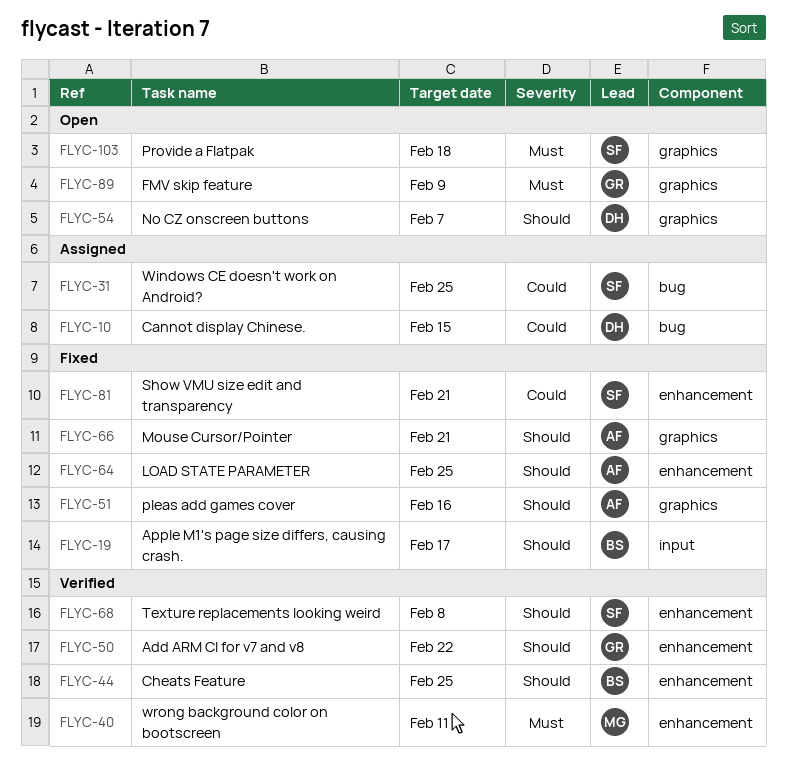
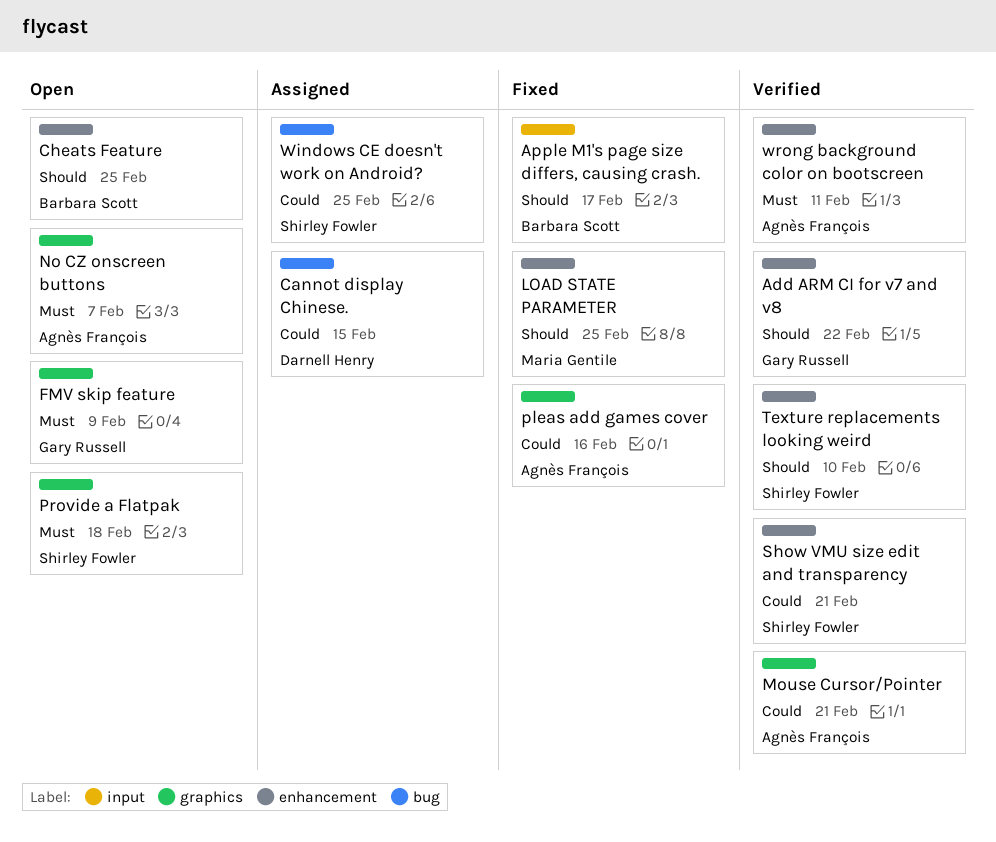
Cheats Feature, status: Verified -> Open
LOAD STATE PARAMETER, owner: Agnès François -> Maria Gentile
Mouse Cursor/Pointer, status: Fixed -> Verified
Mouse Cursor/Pointer, priority: Should -> Could
No CZ onscreen buttons, owner: Darnell Henry -> Agnès François
No CZ onscreen buttons, priority: Should -> Must
pleas add games cover, priority: Should -> Could
Show VMU size edit and transparency, status: Fixed -> Verified
Texture replacements looking weird, due: Feb 8 -> Feb 10
wrong background color on bootscreen, owner: Maria Gentile -> Agnès François

